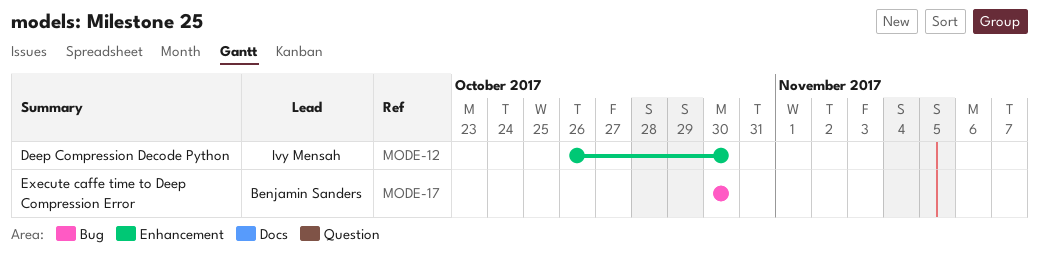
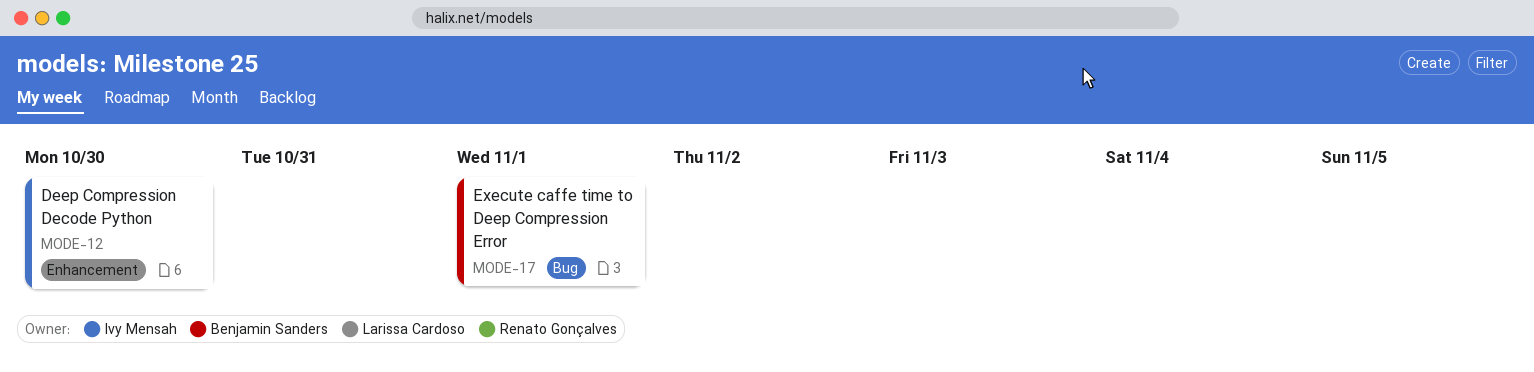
MODE-17, due: Oct 30 -> Nov 1

